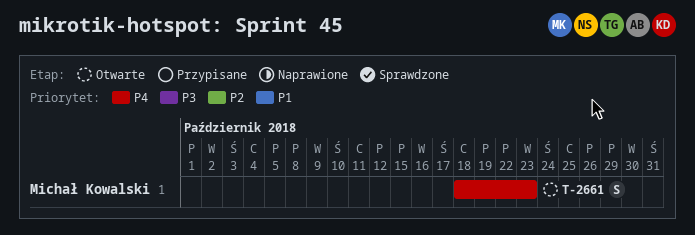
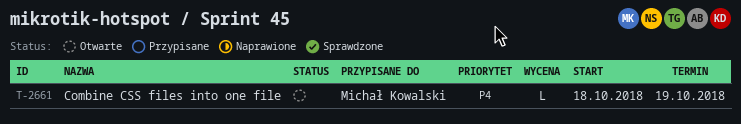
T-2661, estimate: S -> L
T-2661, due: Oct 23 -> Oct 19

